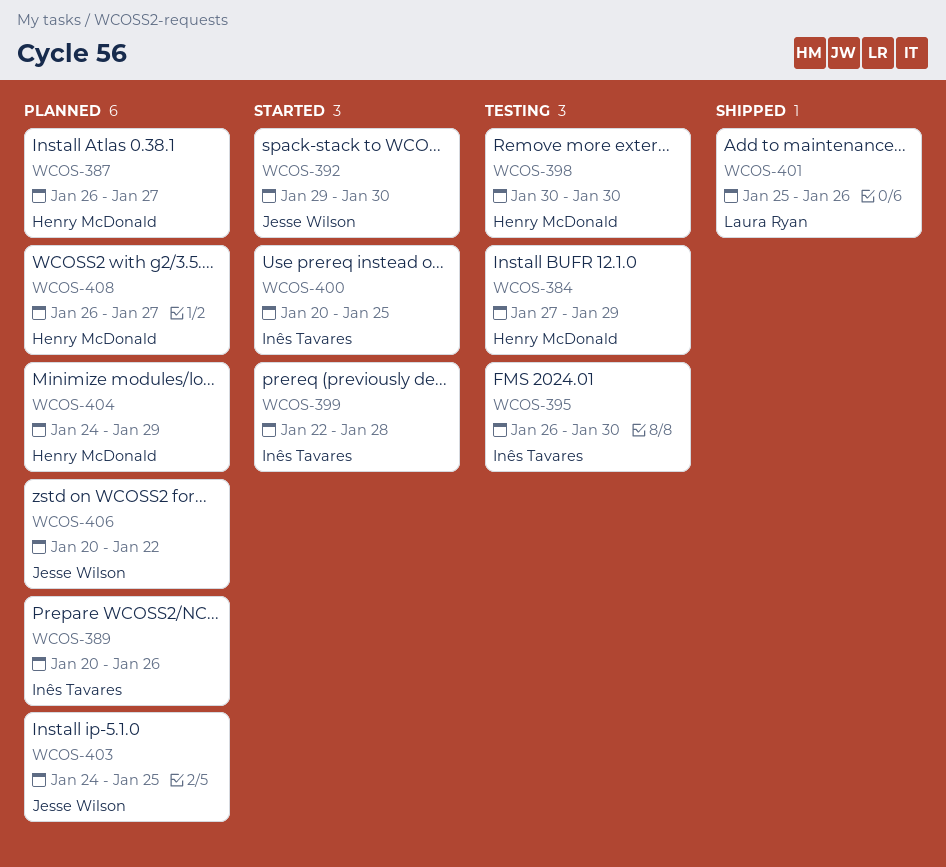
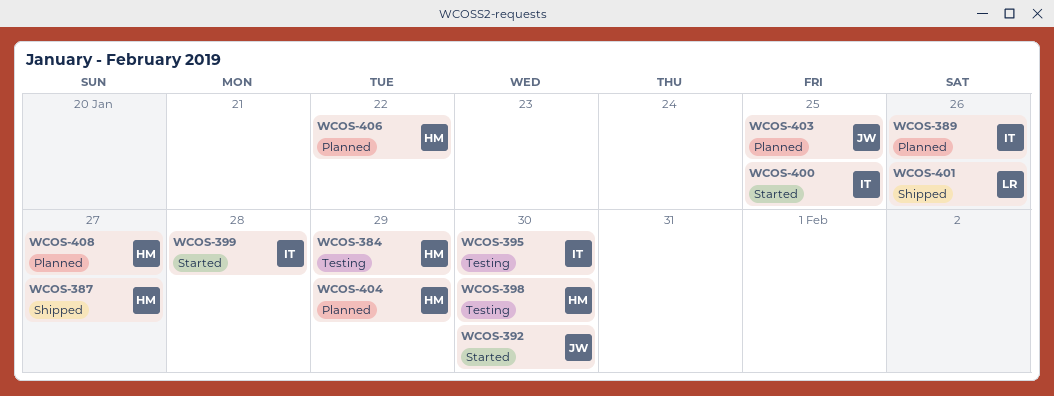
WCOS-387, status: Planned -> Shipped
WCOS-406, owner: Jesse Wilson -> Henry McDonald

